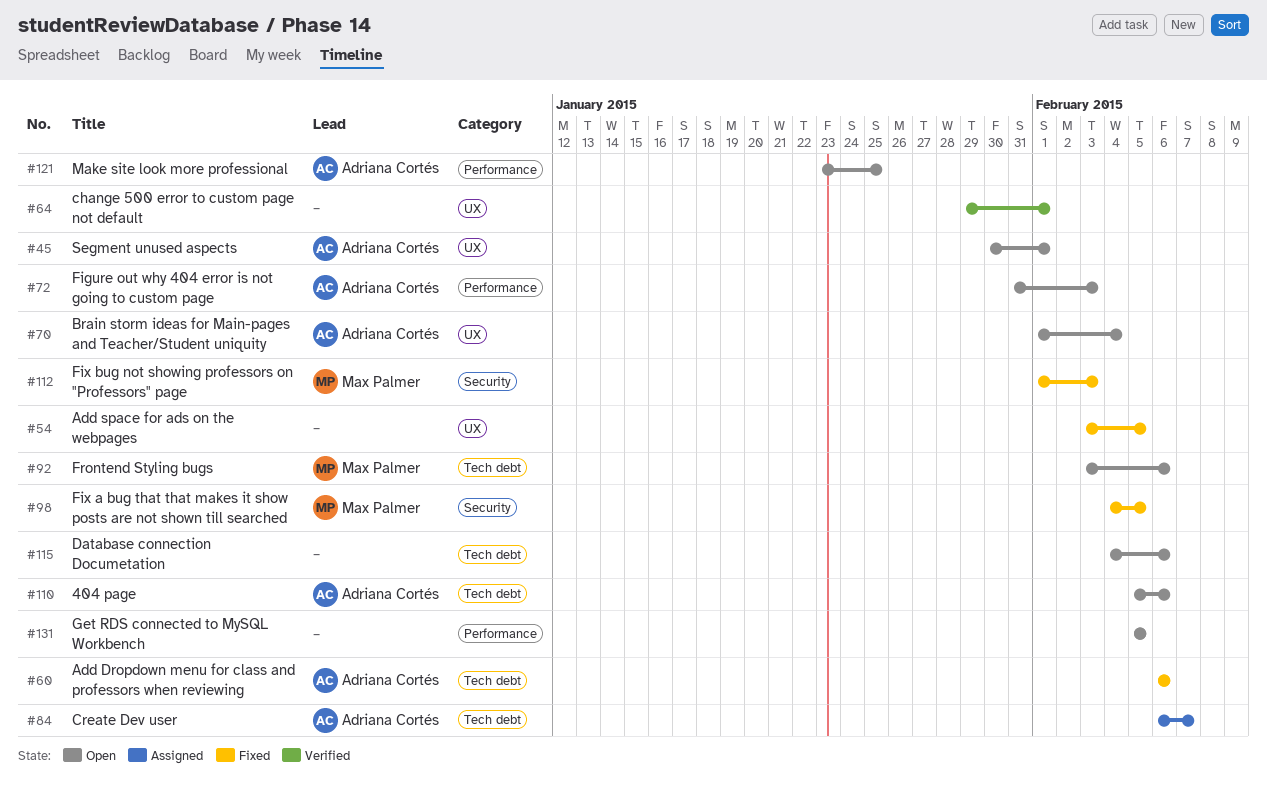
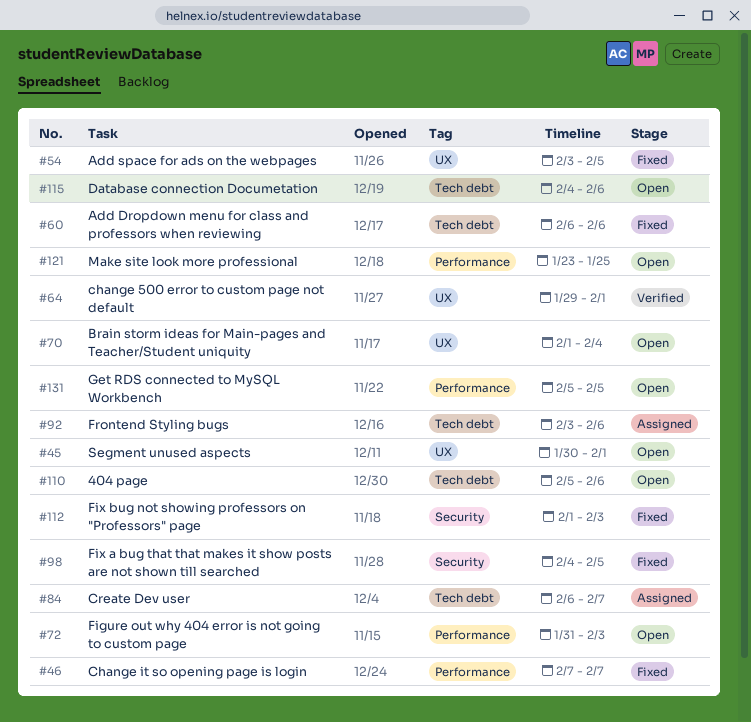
#46: none -> present
#92, status: Open -> Assigned

